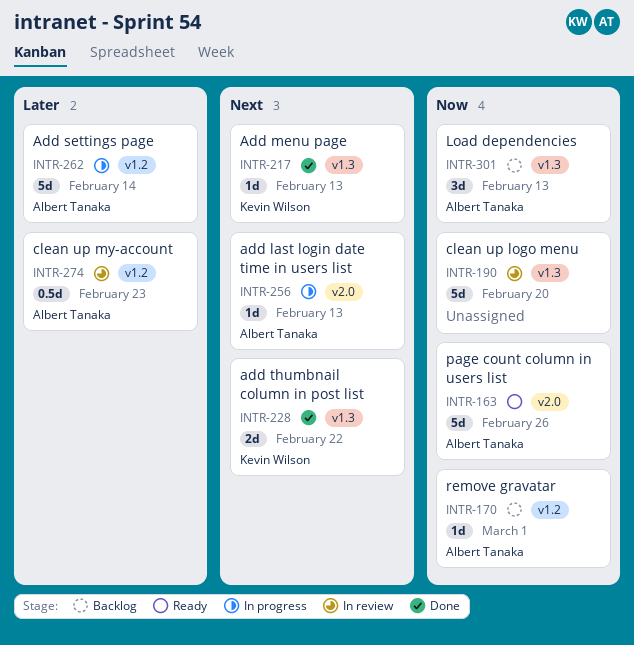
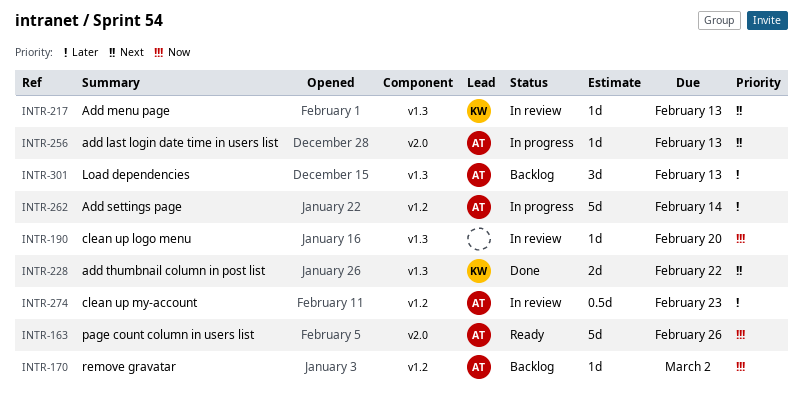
INTR-170, due: Mar 1 -> Mar 2
INTR-190, estimate: 5d -> 1d
INTR-217, status: Done -> In review
INTR-301, priority: Now -> Later

